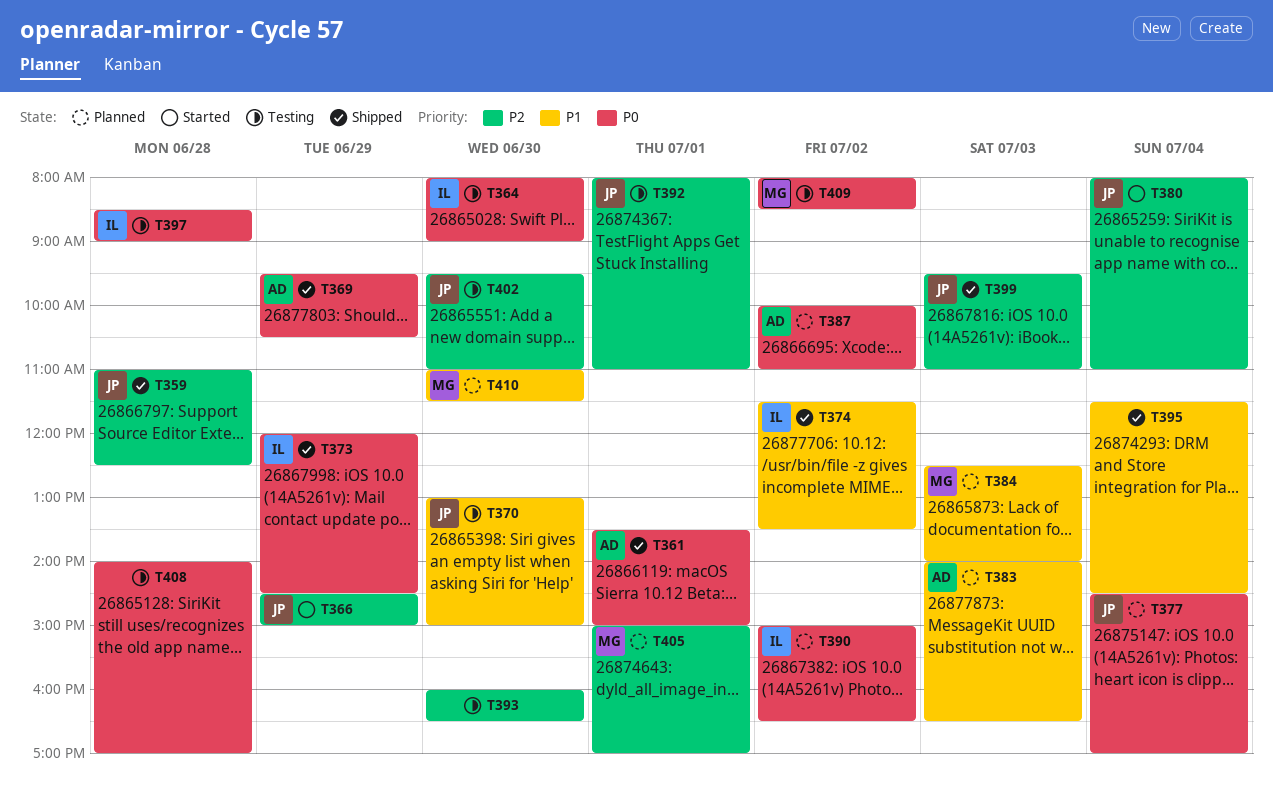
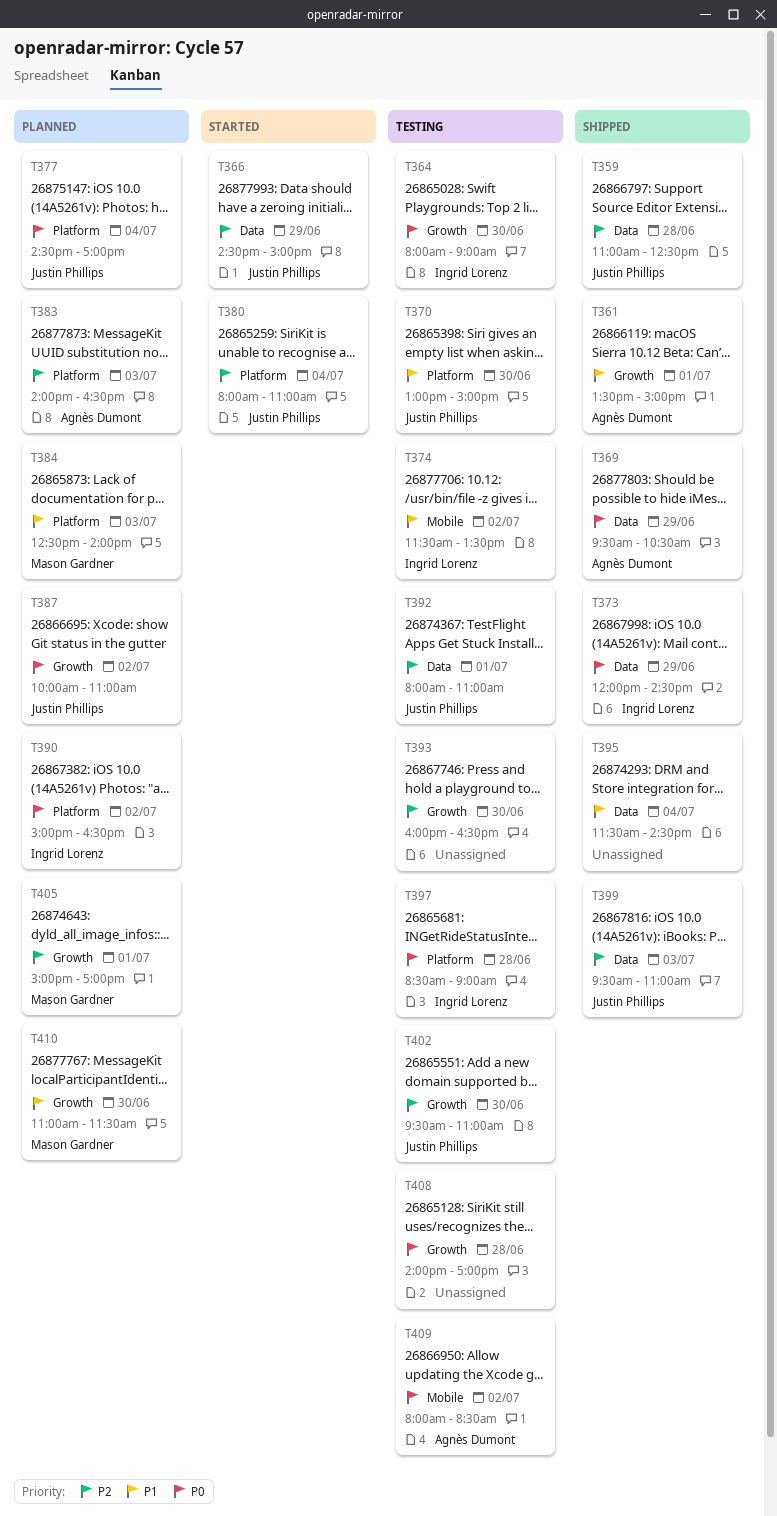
T361, priority: P0 -> P1
T374, status: Shipped -> Testing
T383, priority: P1 -> P2
T387, owner: Agnès Dumont -> Justin Phillips
T409, owner: Mason Gardner -> Agnès Dumont

